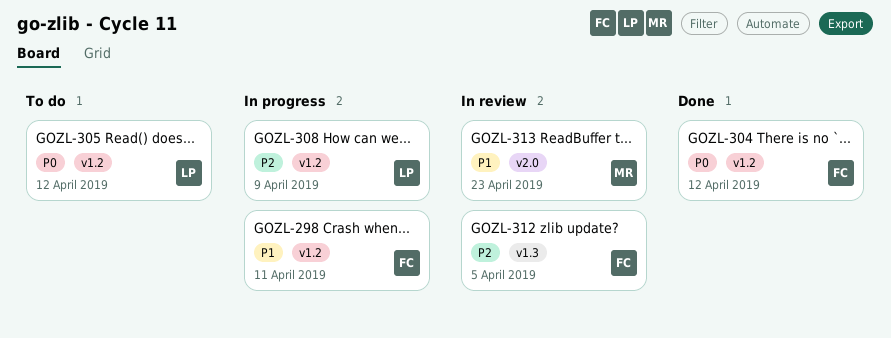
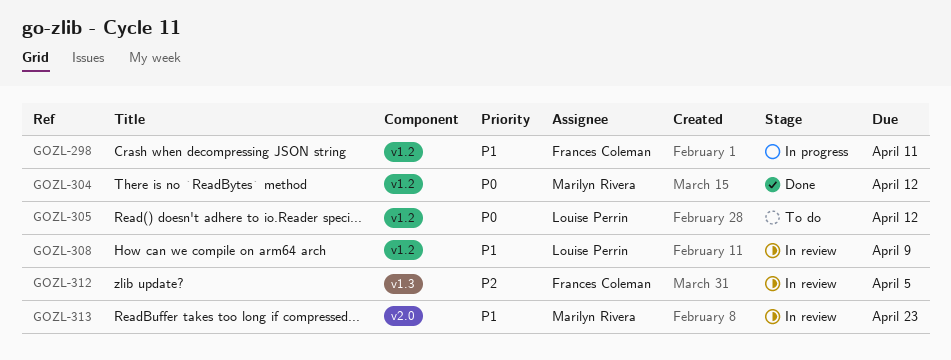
GOZL-304, owner: Frances Coleman -> Marilyn Rivera
GOZL-308, status: In progress -> In review
GOZL-308, priority: P2 -> P1

